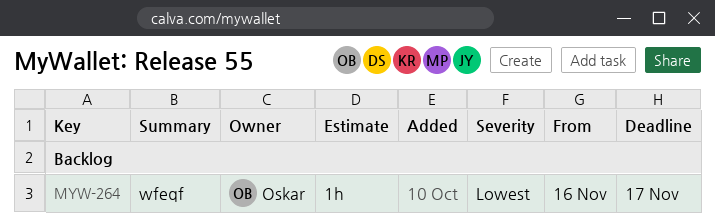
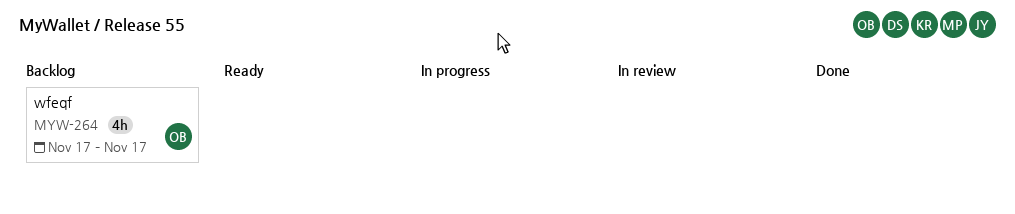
MYW-264, estimate: 1h -> 4h
MYW-264, start: Nov 16 -> Nov 17

